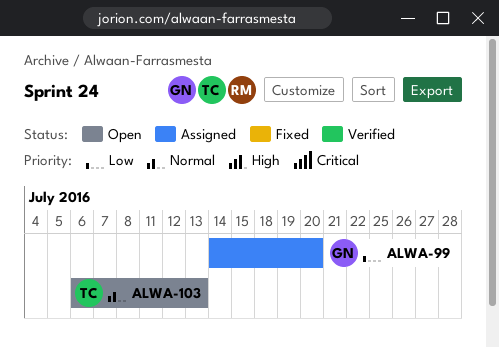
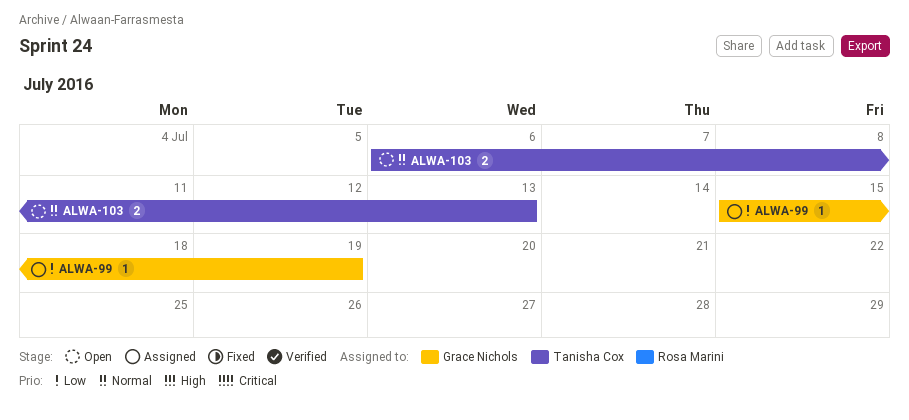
ALWA-99, start: Jul 14 -> Jul 15
ALWA-99, due: Jul 20 -> Jul 19

